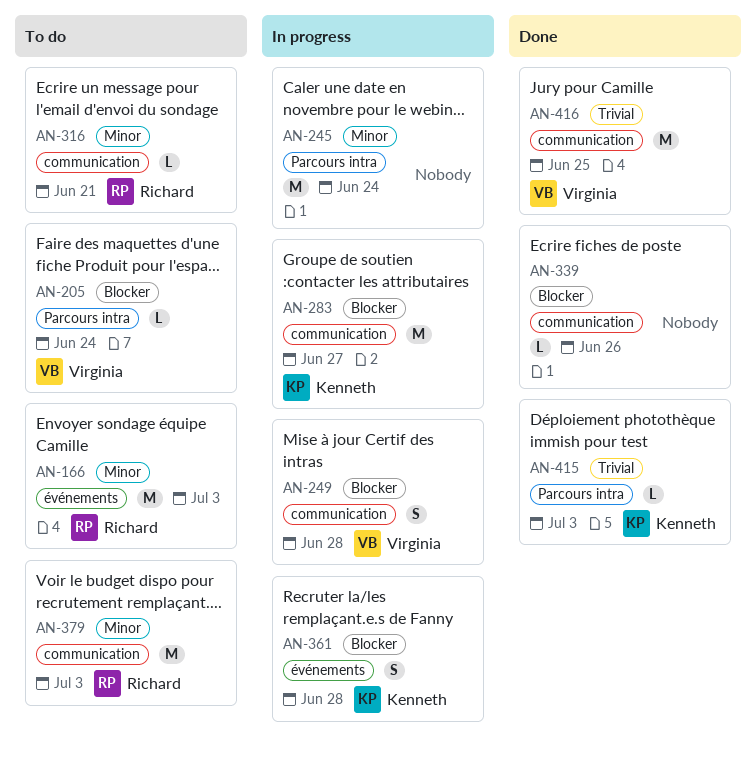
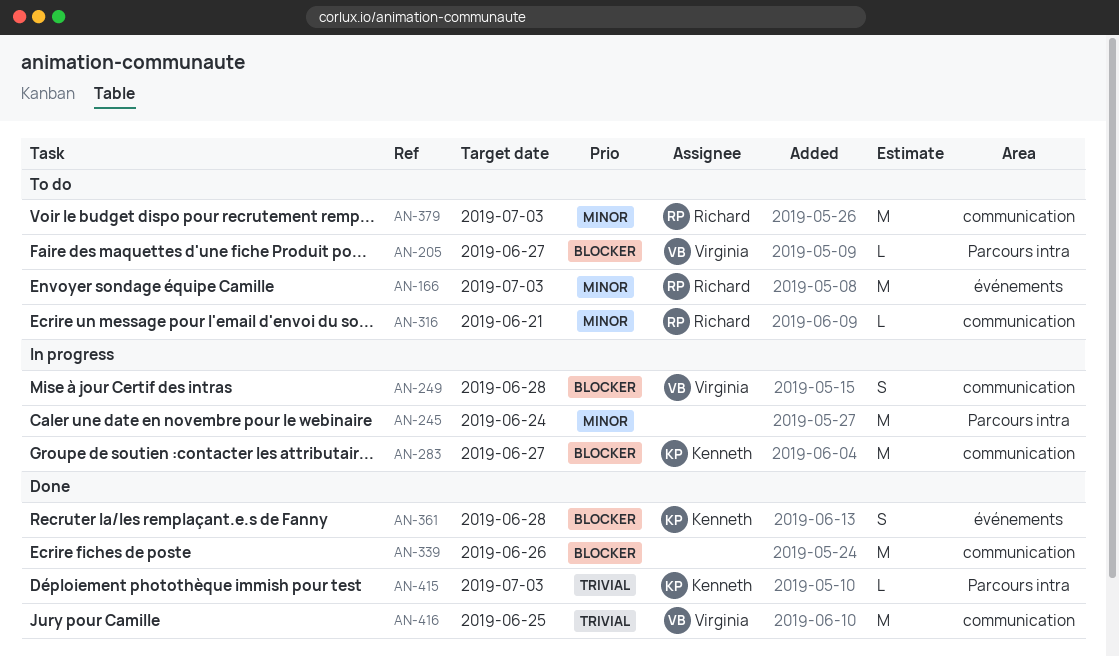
AN-205, due: Jun 24 -> Jun 27
AN-339, estimate: L -> M
AN-361, status: In progress -> Done

